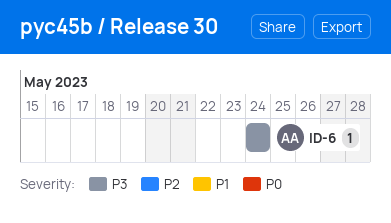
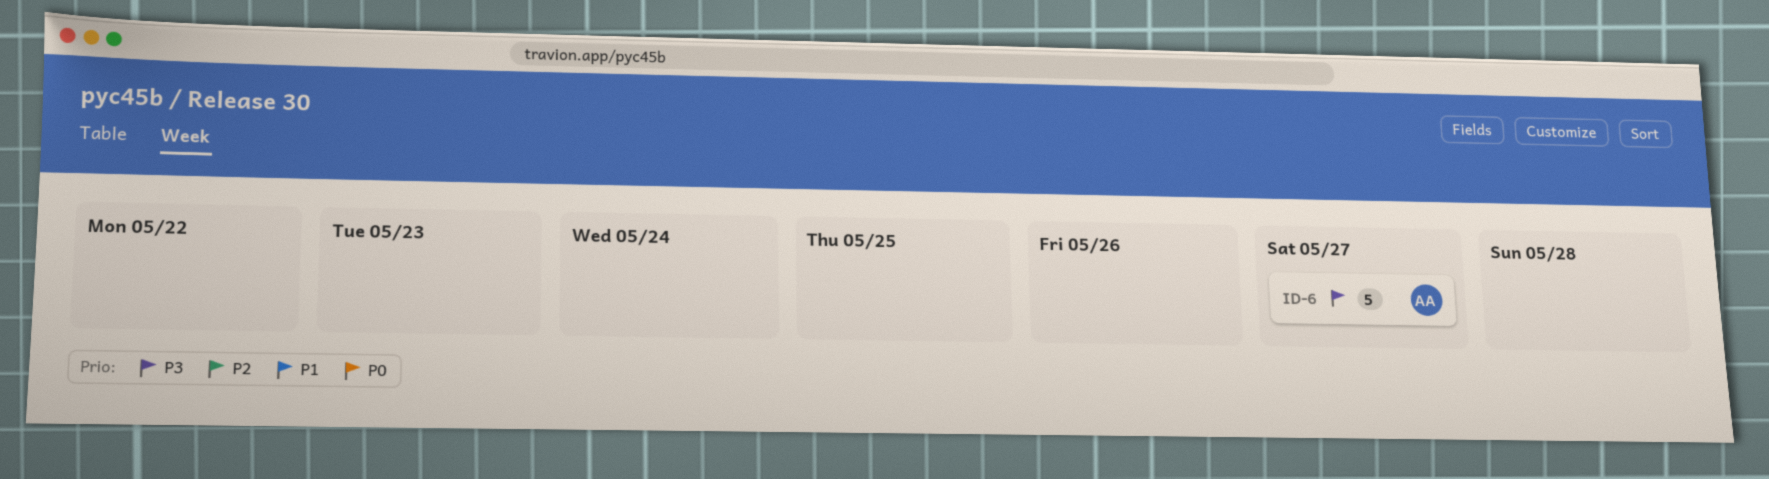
ID-6, estimate: 1 -> 5
ID-6, due: May 24 -> May 27

